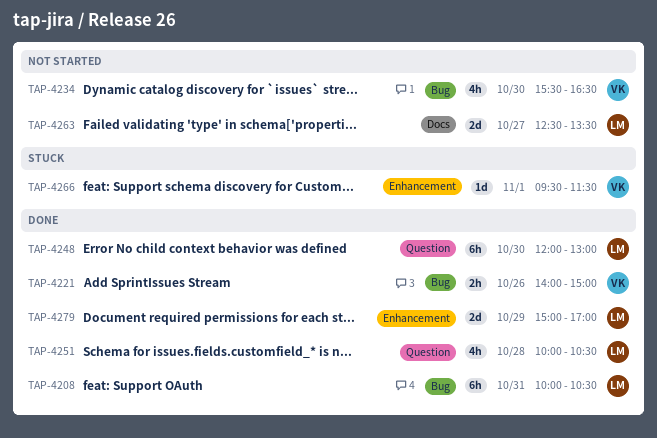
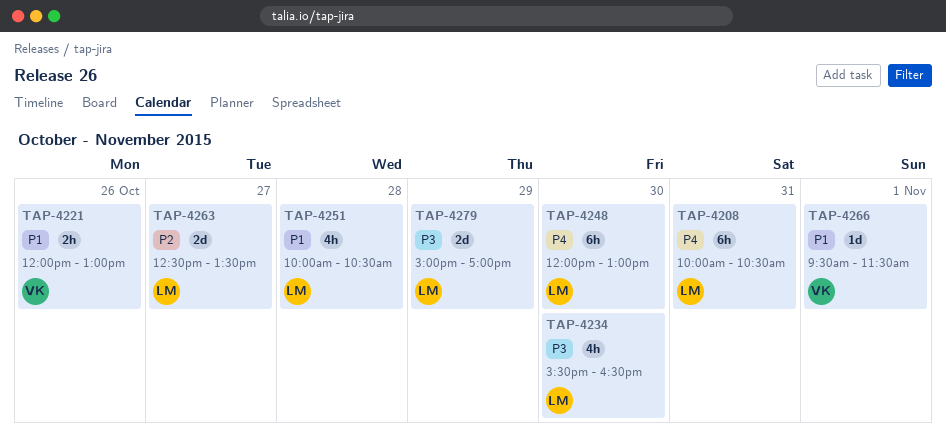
TAP-4221, begins: 14:00 -> 12:00
TAP-4221, ends: 15:00 -> 13:00
TAP-4234, owner: VK -> LM

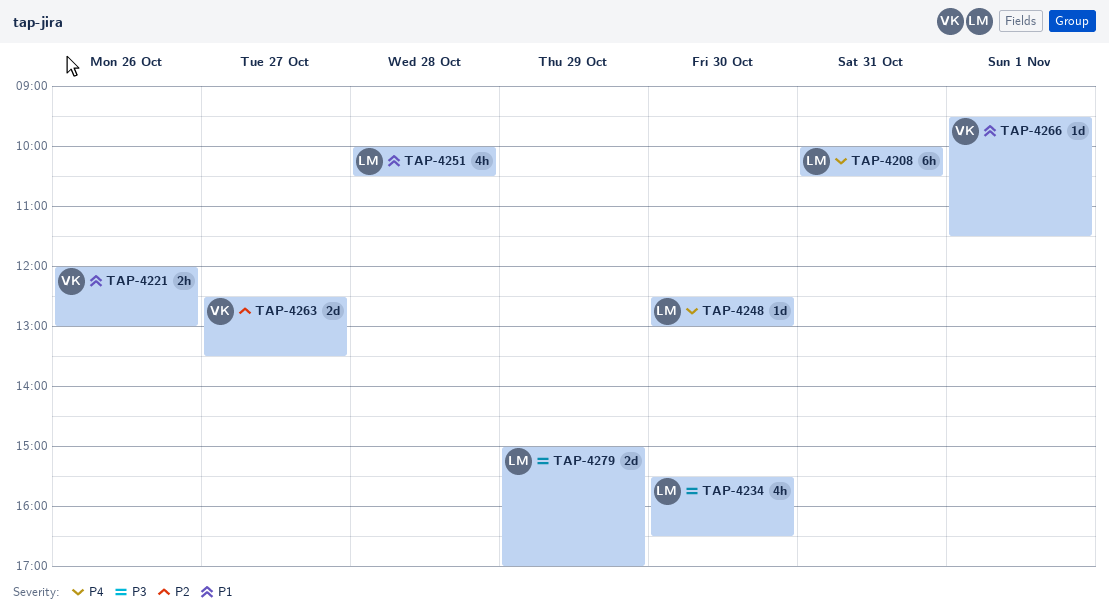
TAP-4248, estimate: 6h -> 1d
TAP-4248, begins: 12:00 -> 12:30
TAP-4263, owner: LM -> VK

